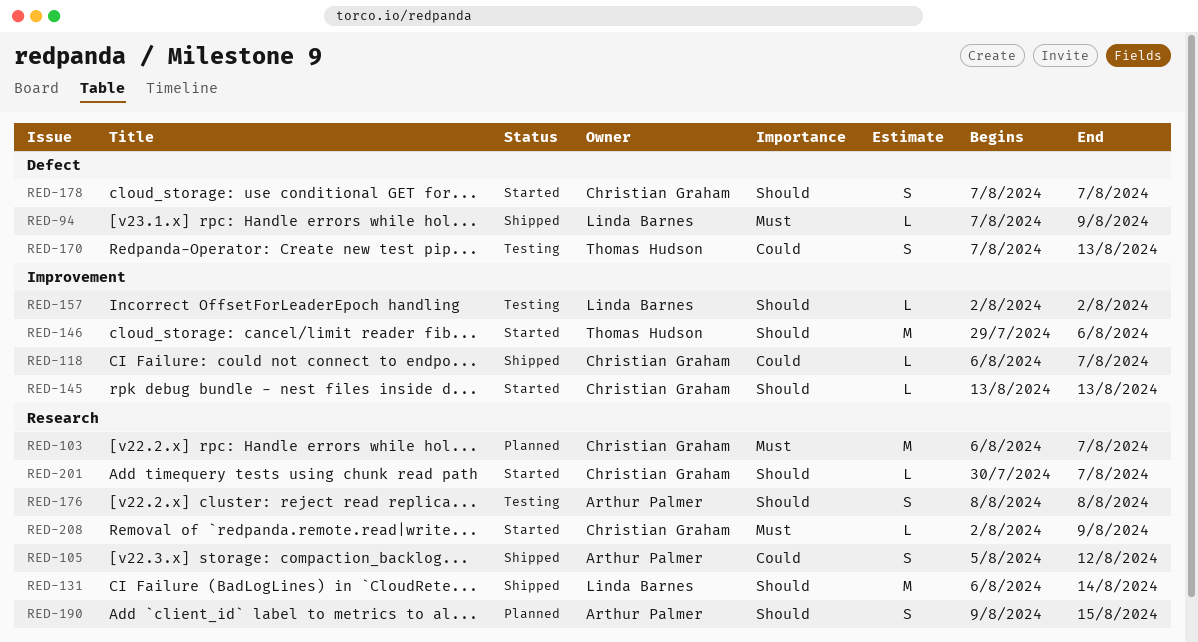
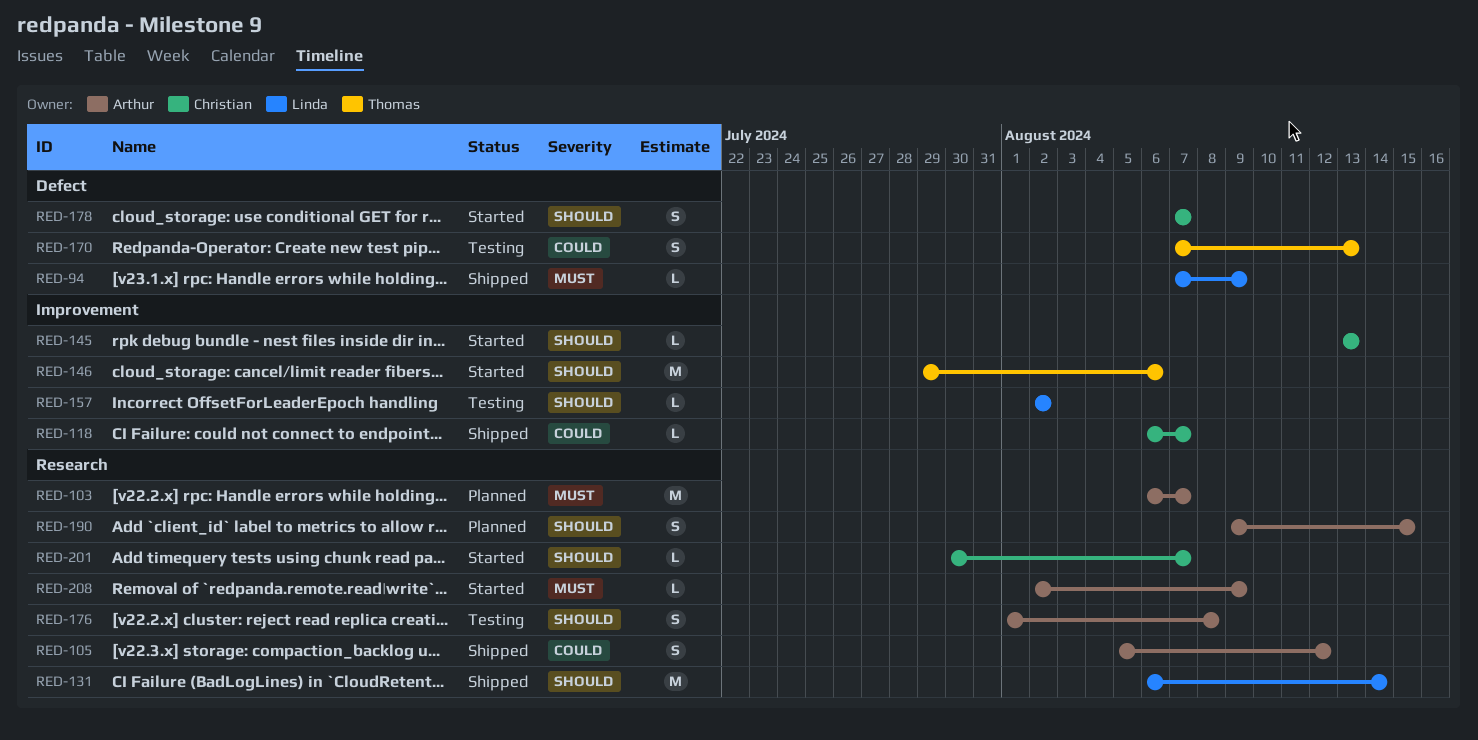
RED-103, owner: Christian Graham -> Arthur Palmer
RED-176, start: Aug 8 -> Aug 1
RED-208, owner: Christian Graham -> Arthur Palmer

